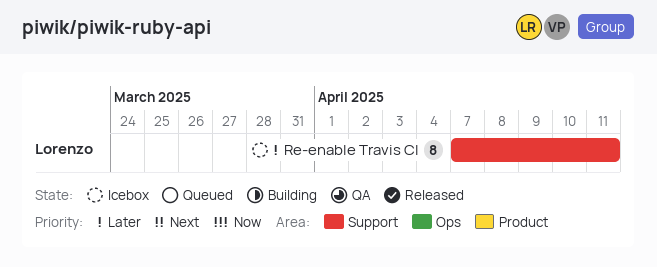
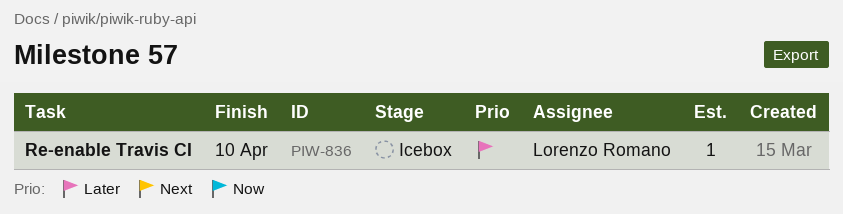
Re-enable Travis CI, estimate: 8 -> 1
Re-enable Travis CI, due: Apr 11 -> Apr 10

